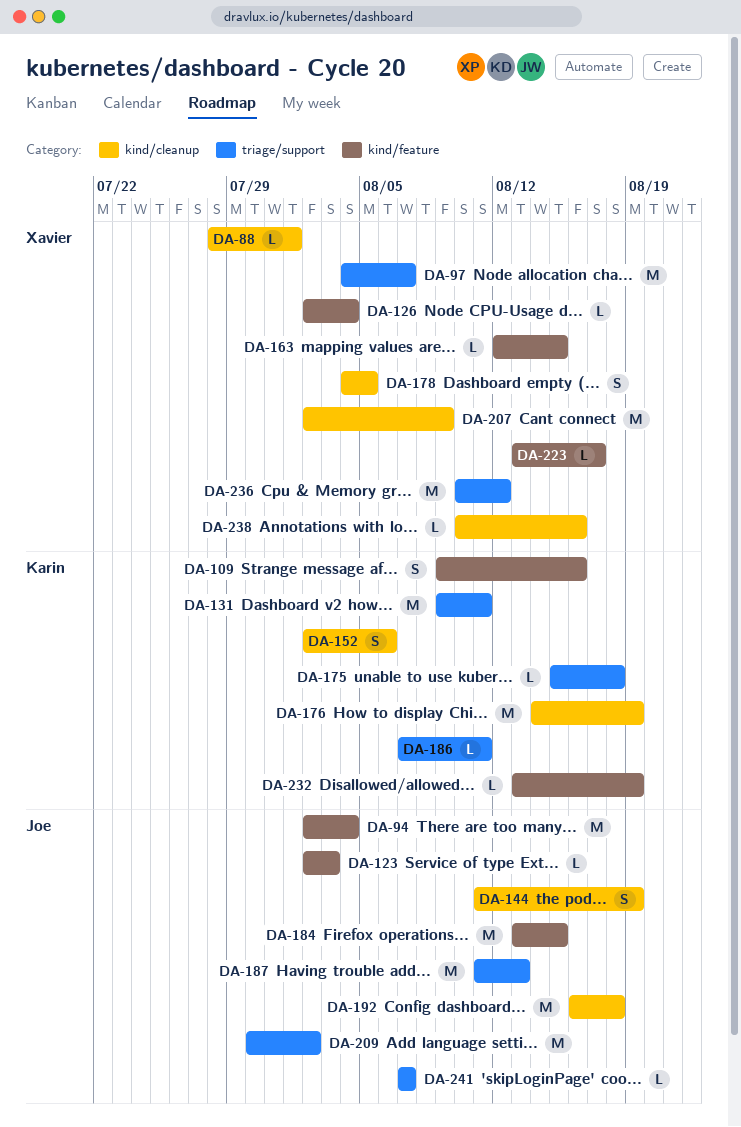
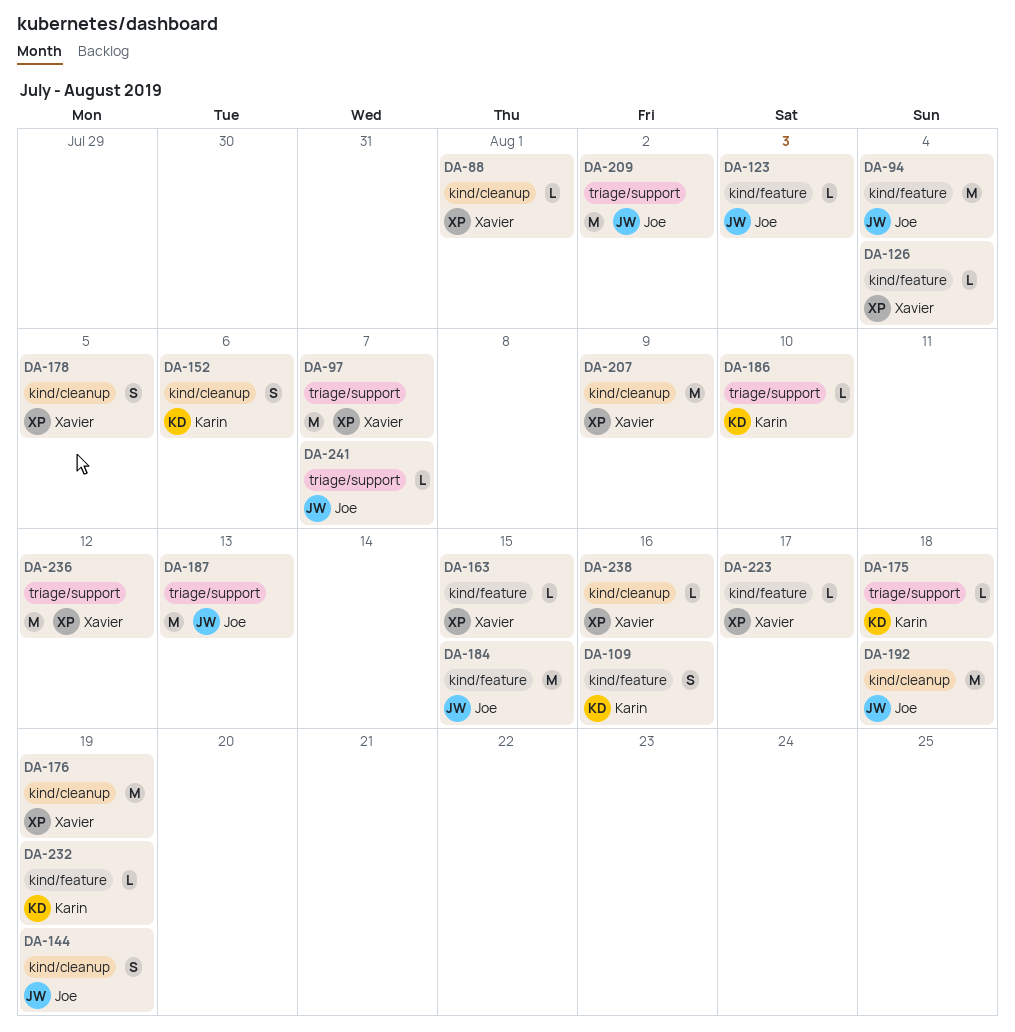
DA-131: present -> none
DA-176, owner: Karin -> Xavier
DA-186, due: Aug 11 -> Aug 10

